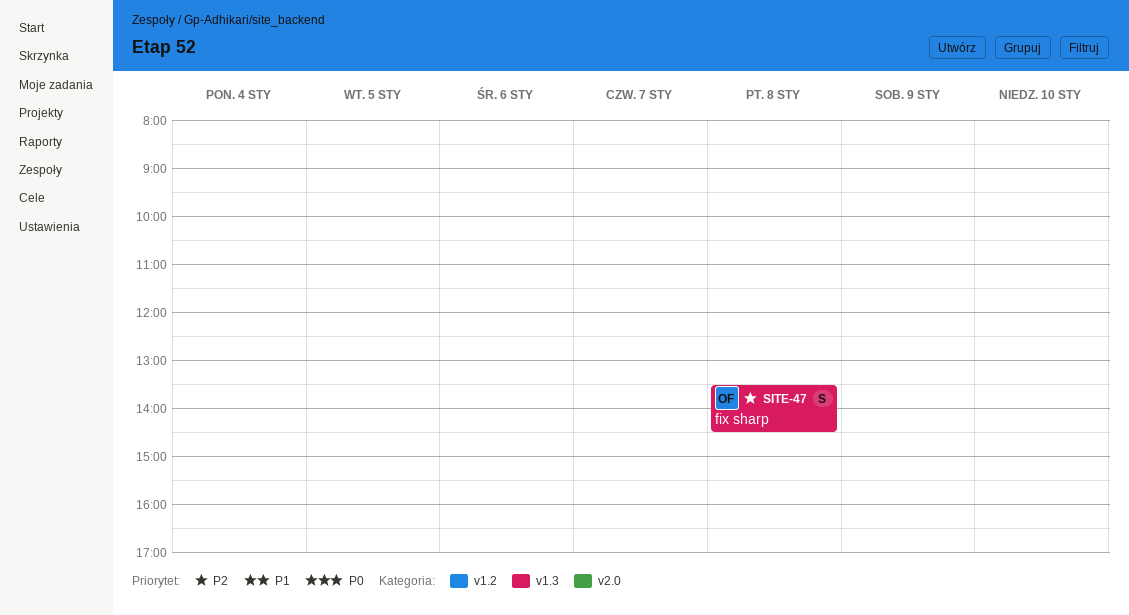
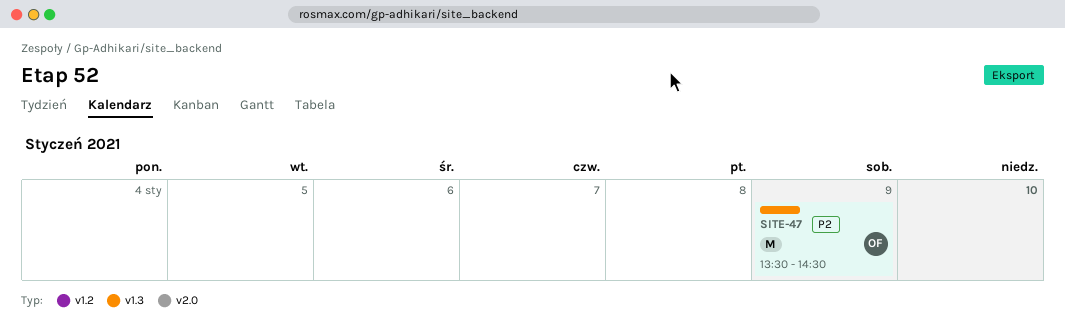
SITE-47, estimate: S -> M
SITE-47, day: Jan 8 -> Jan 9

